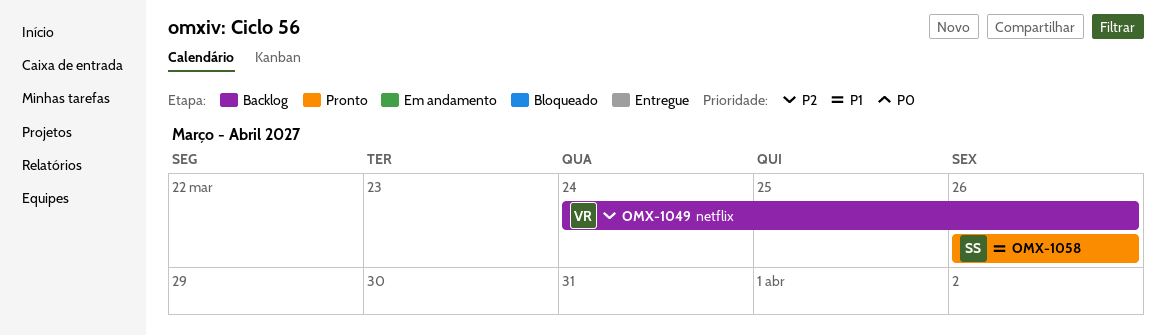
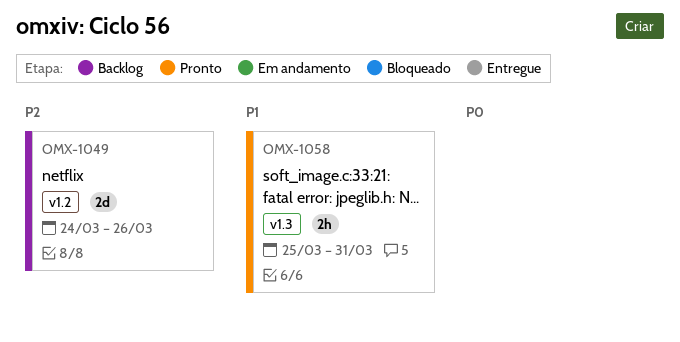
OMX-1058, start: Mar 26 -> Mar 25
OMX-1058, due: Mar 26 -> Mar 31

